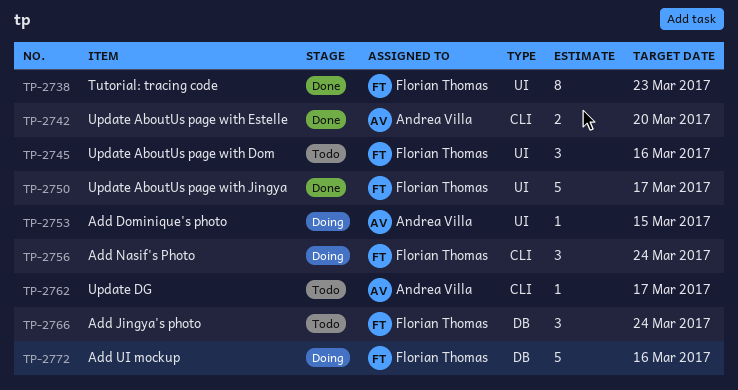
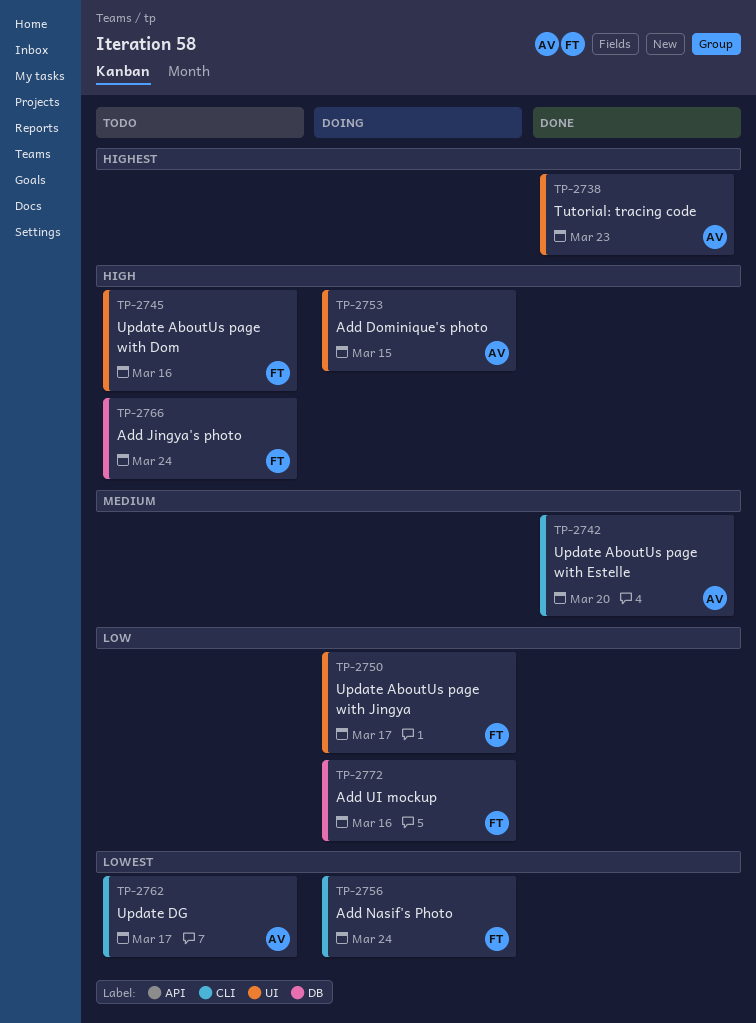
TP-2738, owner: Florian Thomas -> Andrea Villa
TP-2750, status: Done -> Doing

